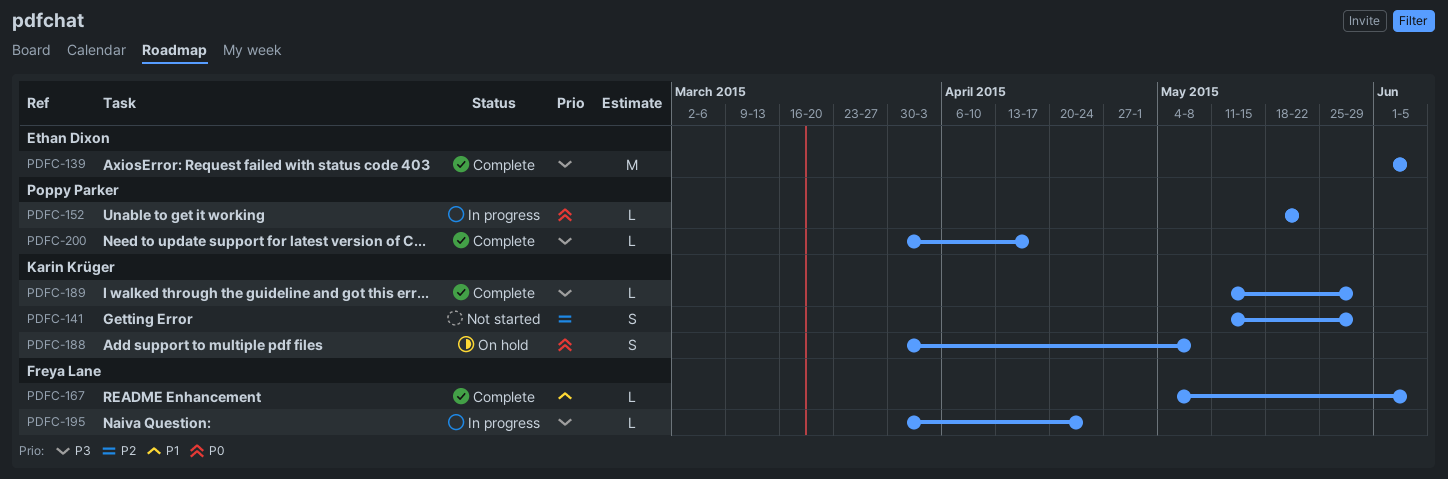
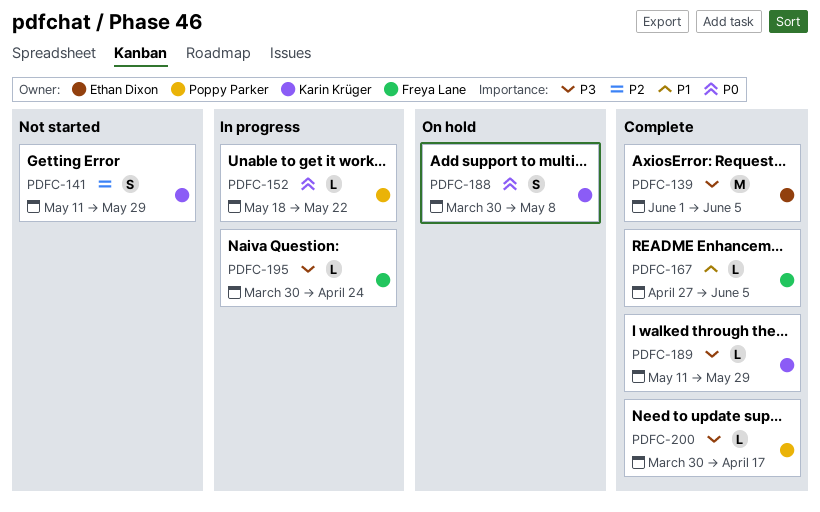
PDFC-167, start: May 4 -> Apr 27

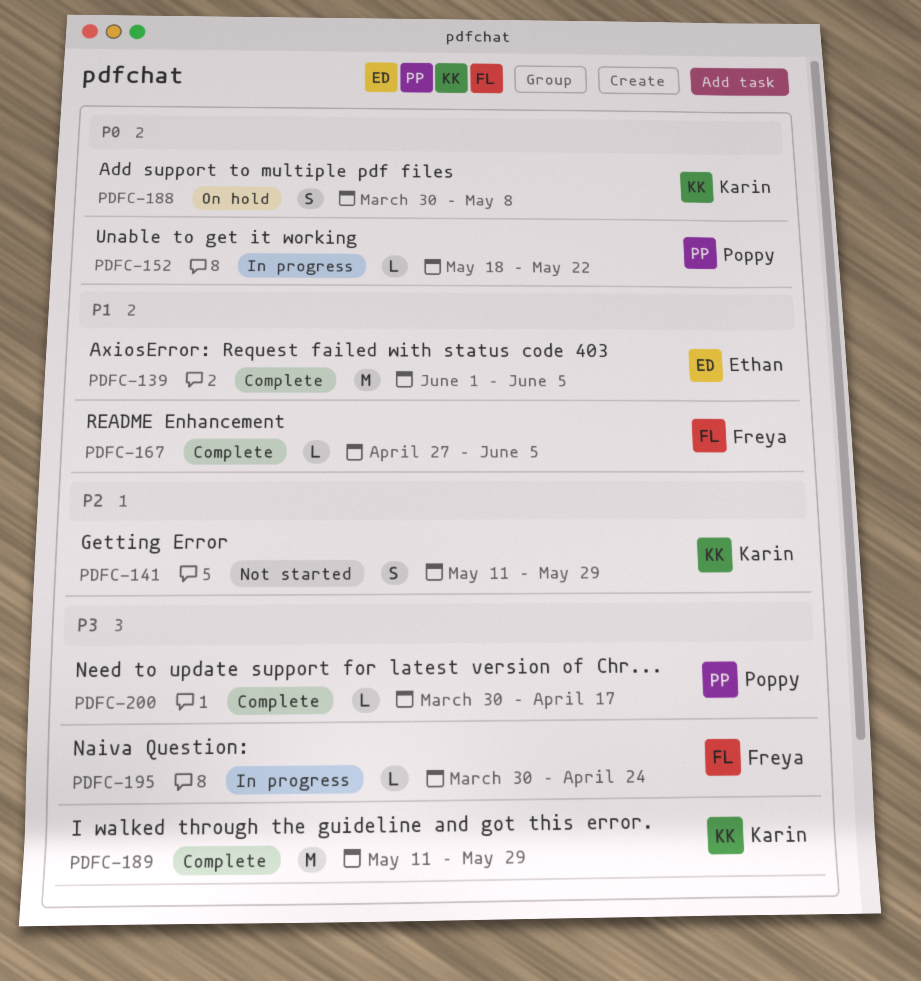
PDFC-139, priority: P3 -> P1
PDFC-189, estimate: L -> M

